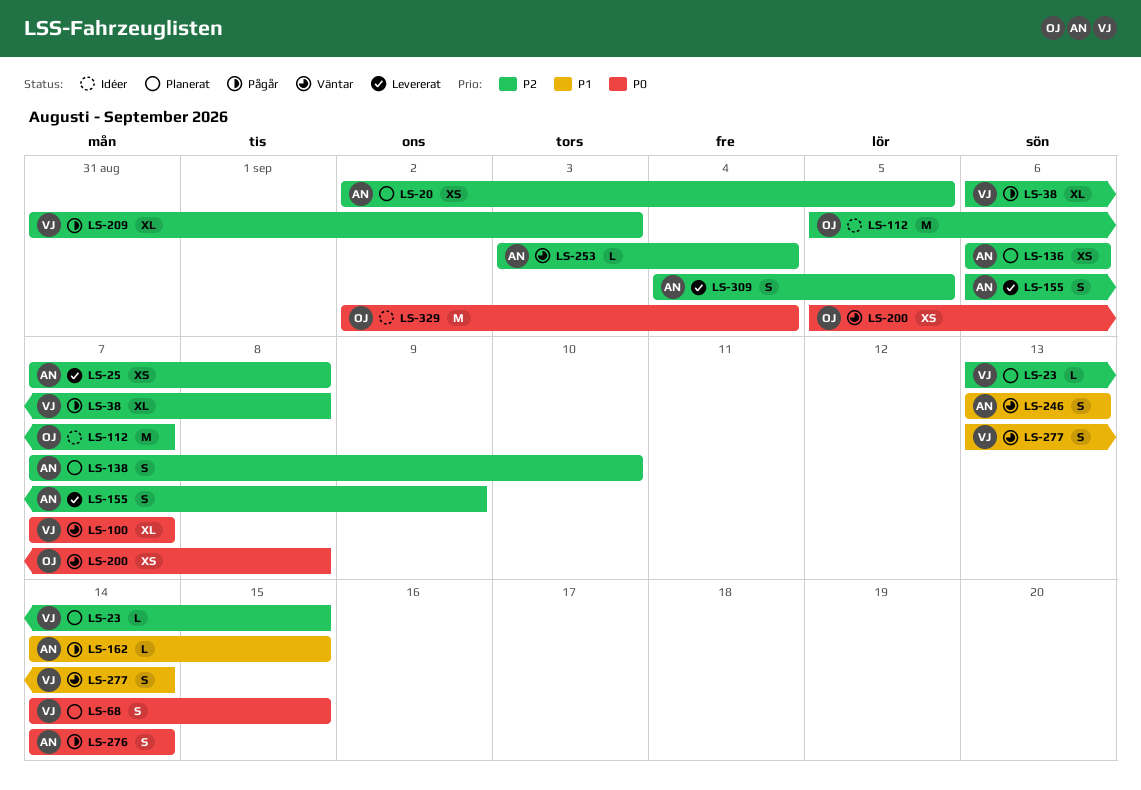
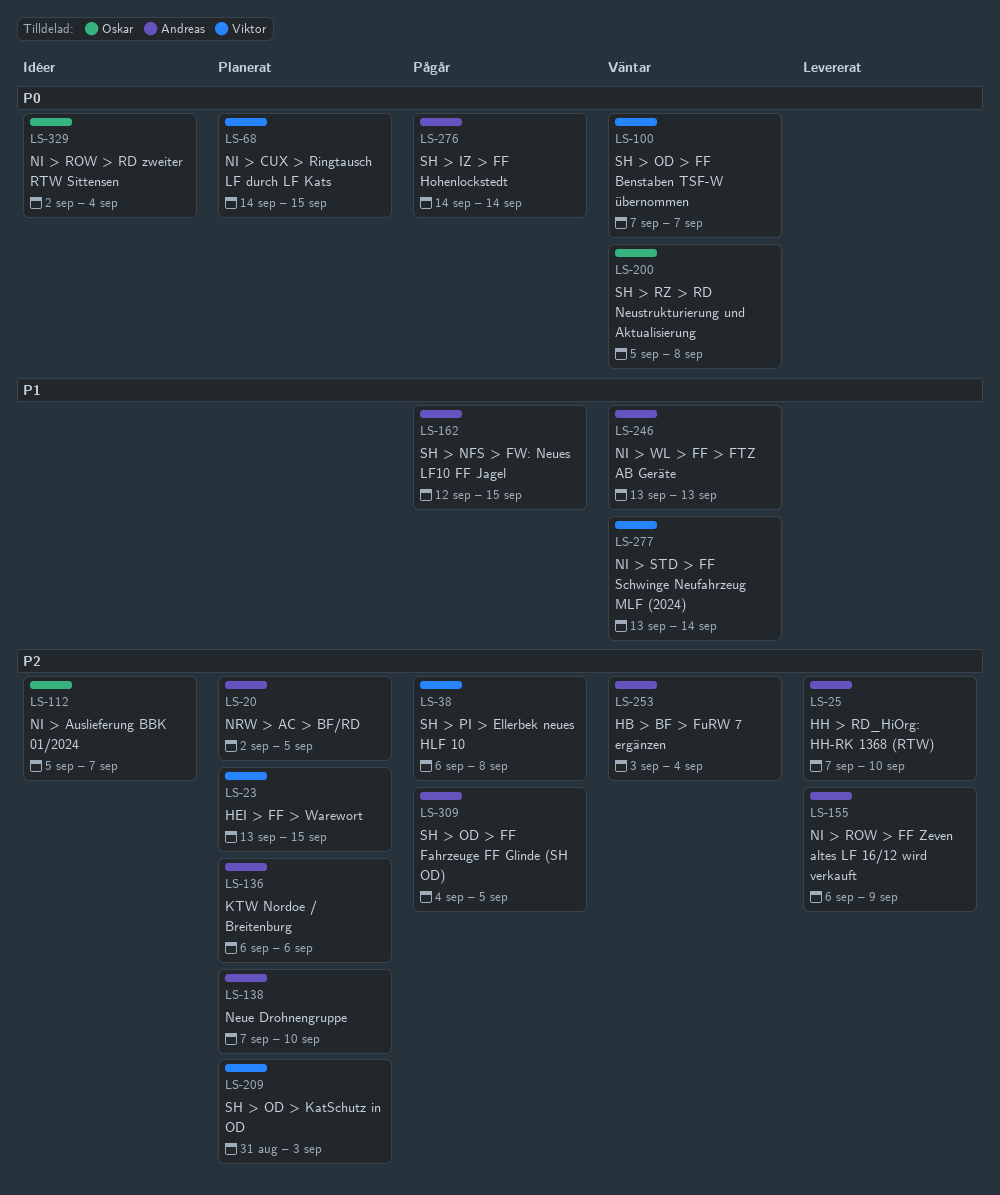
LS-25, due: Sep 8 -> Sep 10
LS-162, start: Sep 14 -> Sep 12
LS-209, status: Pågår -> Planerat
LS-309, status: Levererat -> Pågår

